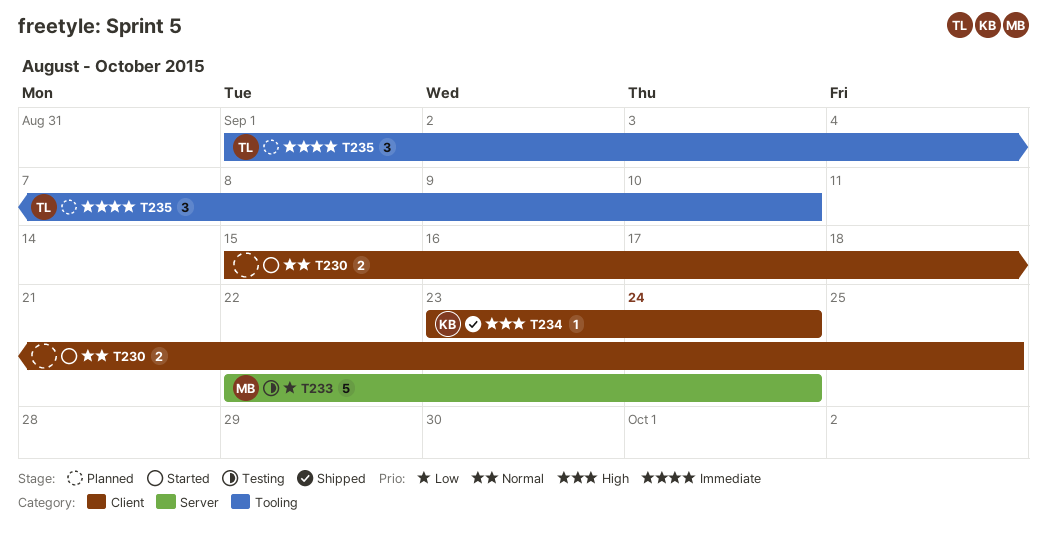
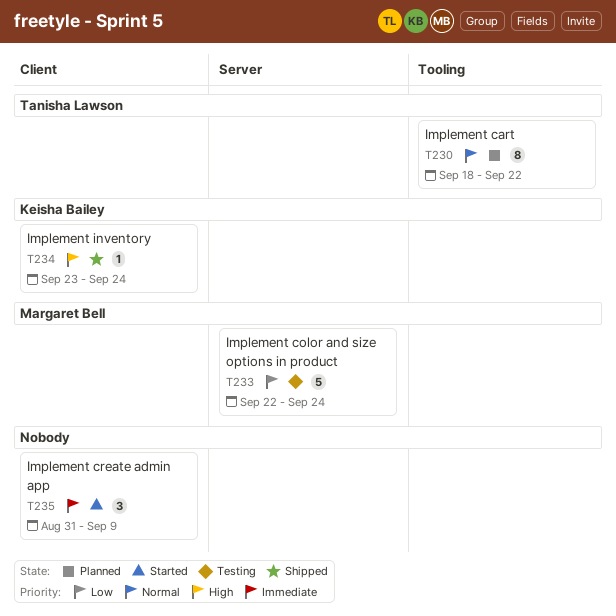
T230, status: Started -> Planned
T230, owner: none -> Tanisha Lawson
T230, label: Client -> Tooling
T230, estimate: 2 -> 8
T230, start: Sep 15 -> Sep 18
T230, due: Sep 25 -> Sep 22
T235, status: Planned -> Started
T235, owner: Tanisha Lawson -> none
T235, label: Tooling -> Client
T235, start: Sep 1 -> Aug 31
T235, due: Sep 10 -> Sep 9

